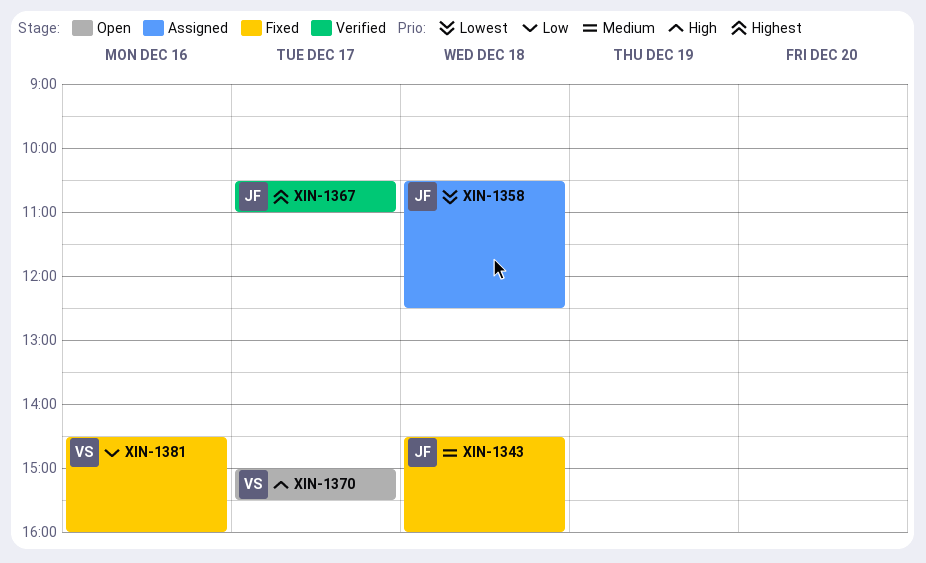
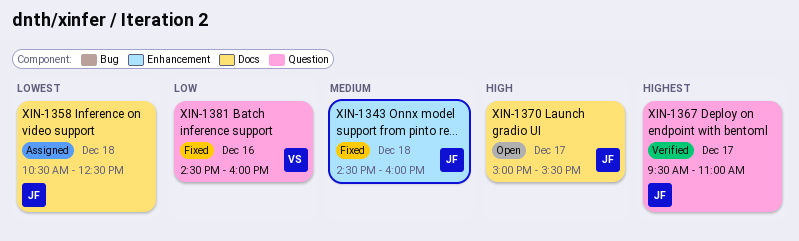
XIN-1367, begins: 10:30 -> 09:30
XIN-1370, owner: VS -> JF

